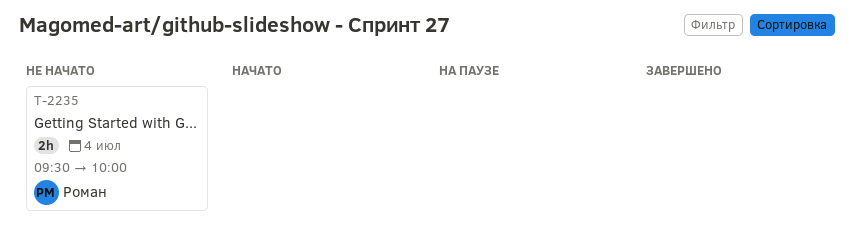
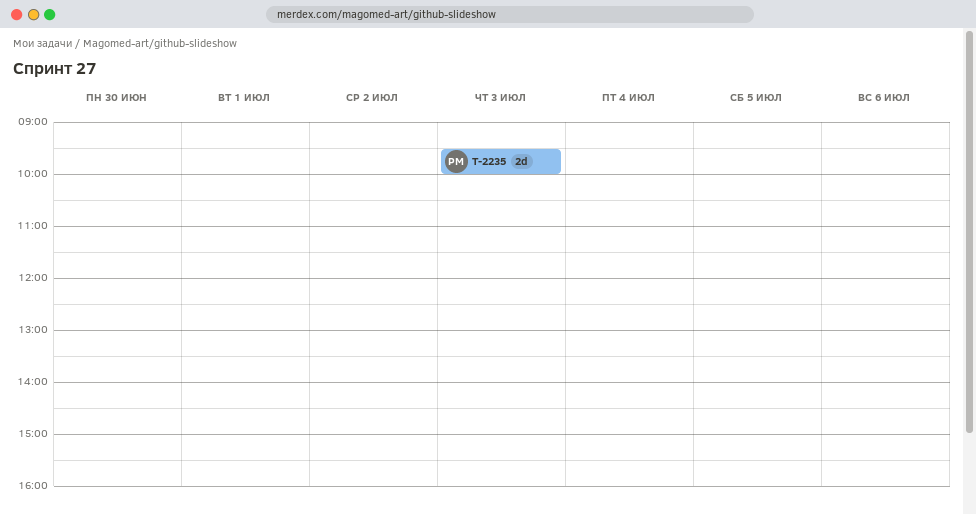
T-2235, estimate: 2h -> 2d
T-2235, day: Jul 4 -> Jul 3

